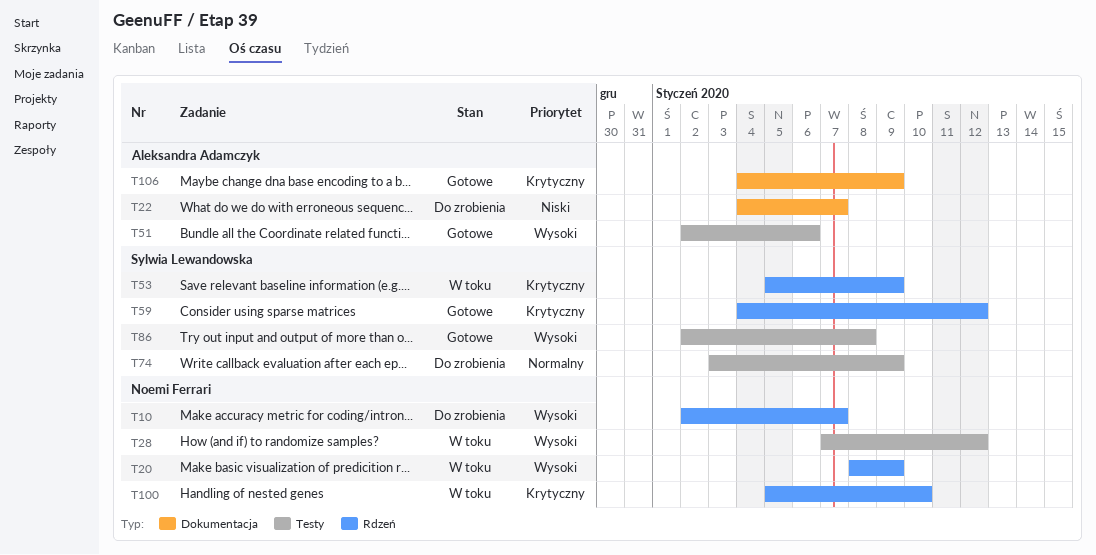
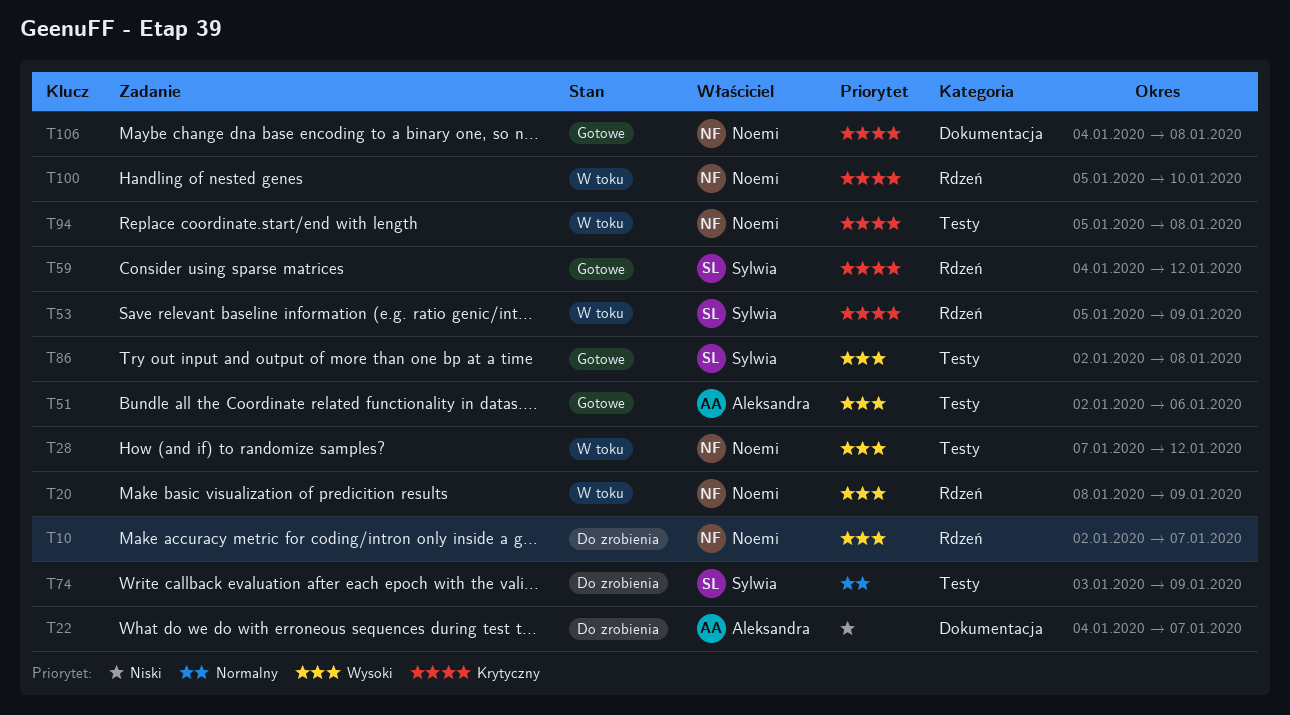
T94: none -> present
T106, owner: Aleksandra Adamczyk -> Noemi Ferrari
T106, due: Jan 9 -> Jan 8

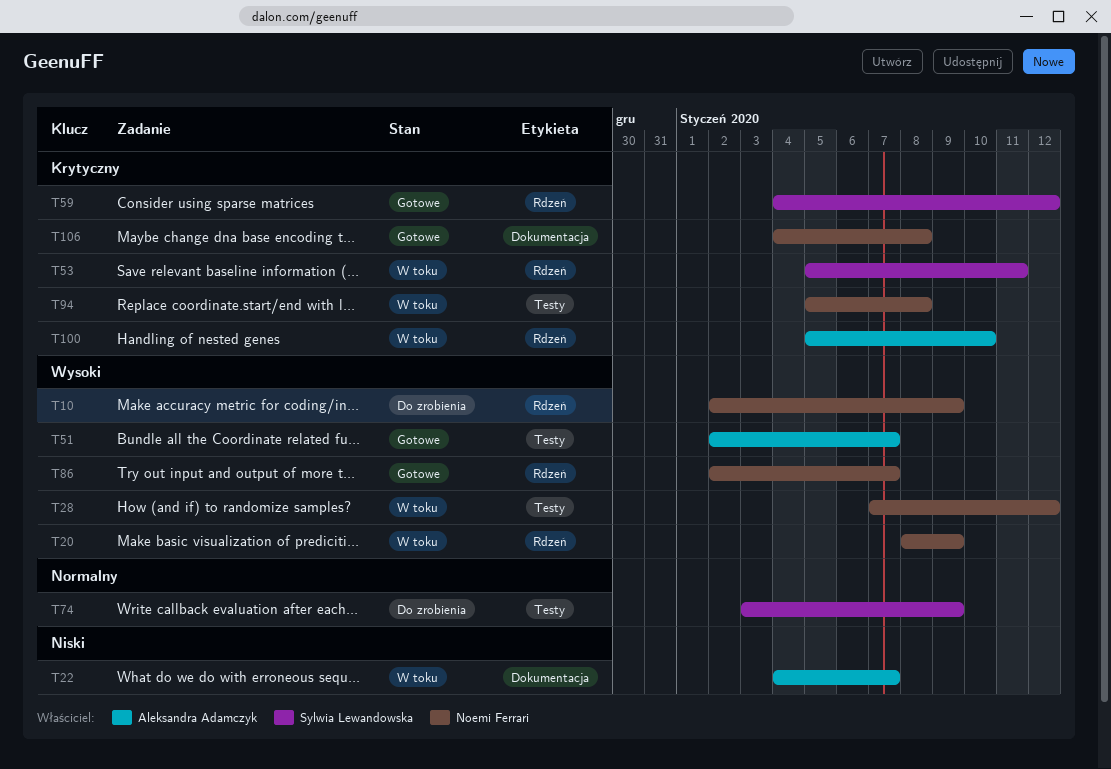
T10, due: Jan 7 -> Jan 9
T22, status: Do zrobienia -> W toku
T51, due: Jan 6 -> Jan 7
T53, due: Jan 9 -> Jan 11
T86, owner: Sylwia Lewandowska -> Noemi Ferrari
T86, label: Testy -> Rdzeń
T86, due: Jan 8 -> Jan 7
T100, owner: Noemi Ferrari -> Aleksandra Adamczyk

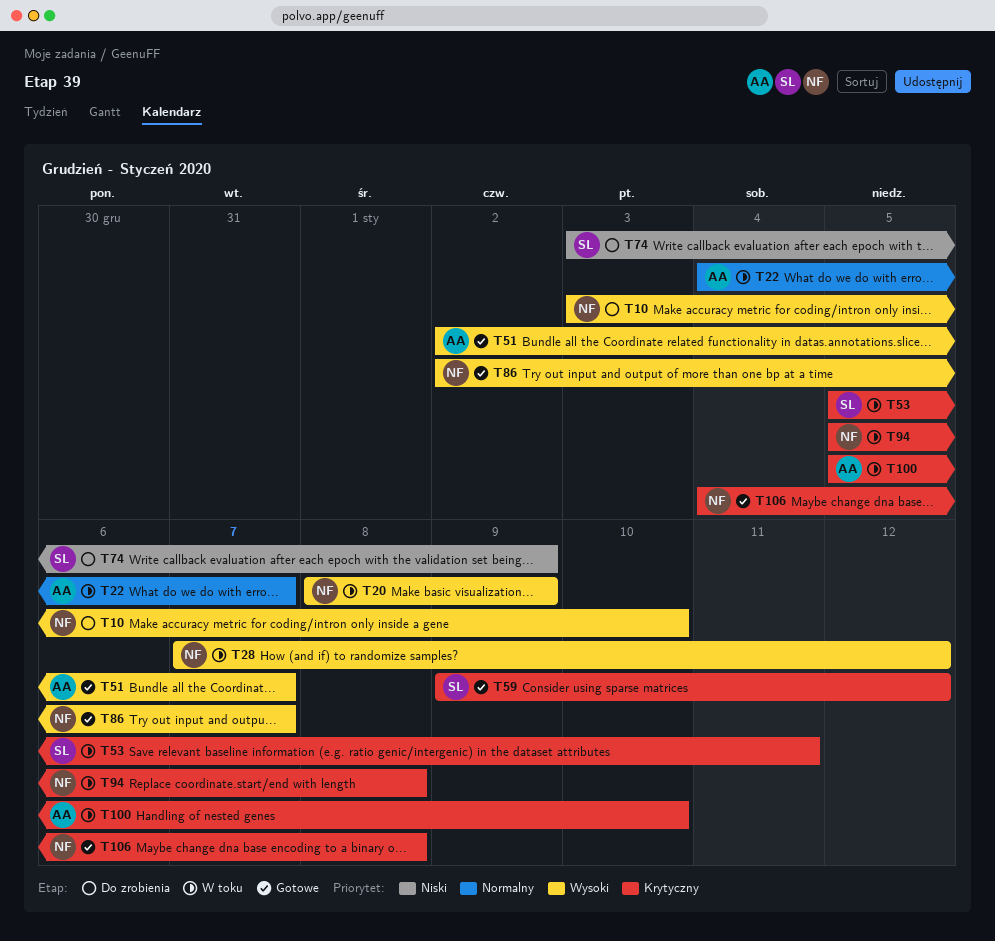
T10, start: Jan 2 -> Jan 3
T10, due: Jan 9 -> Jan 10
T22, priority: Niski -> Normalny
T59, start: Jan 4 -> Jan 9
T74, priority: Normalny -> Niski

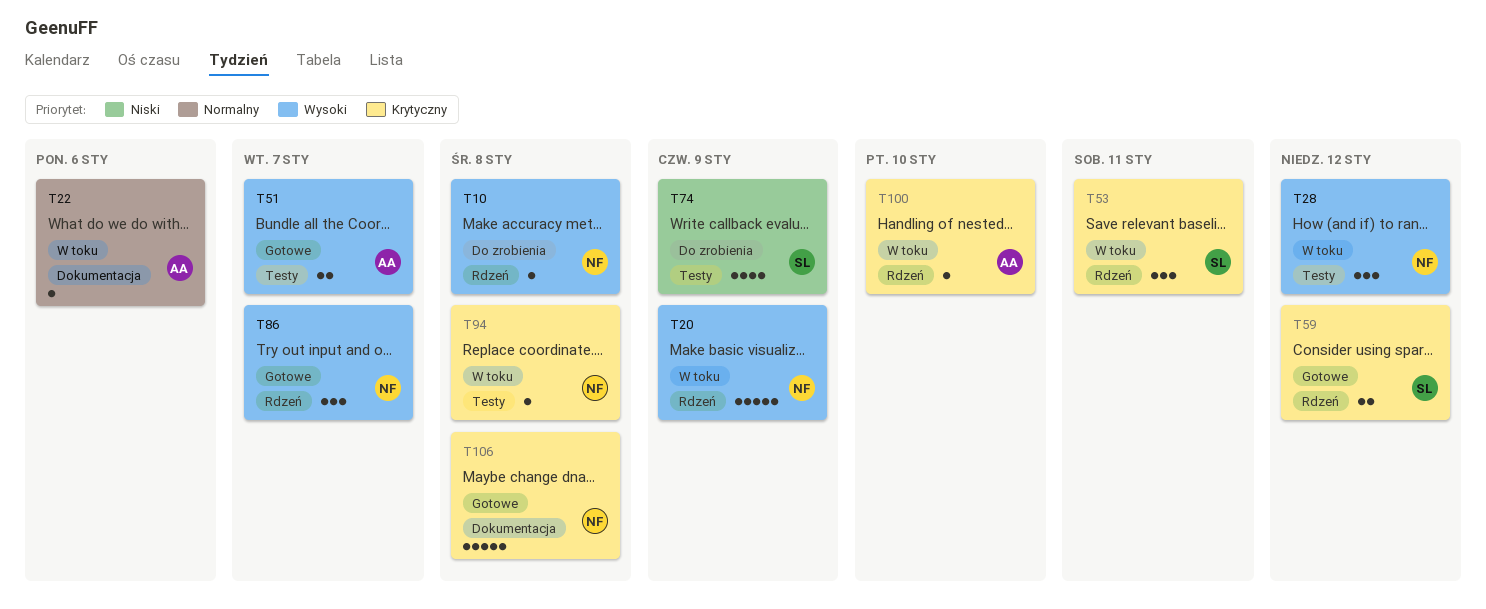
T10, due: Jan 10 -> Jan 8
T22, due: Jan 7 -> Jan 6

